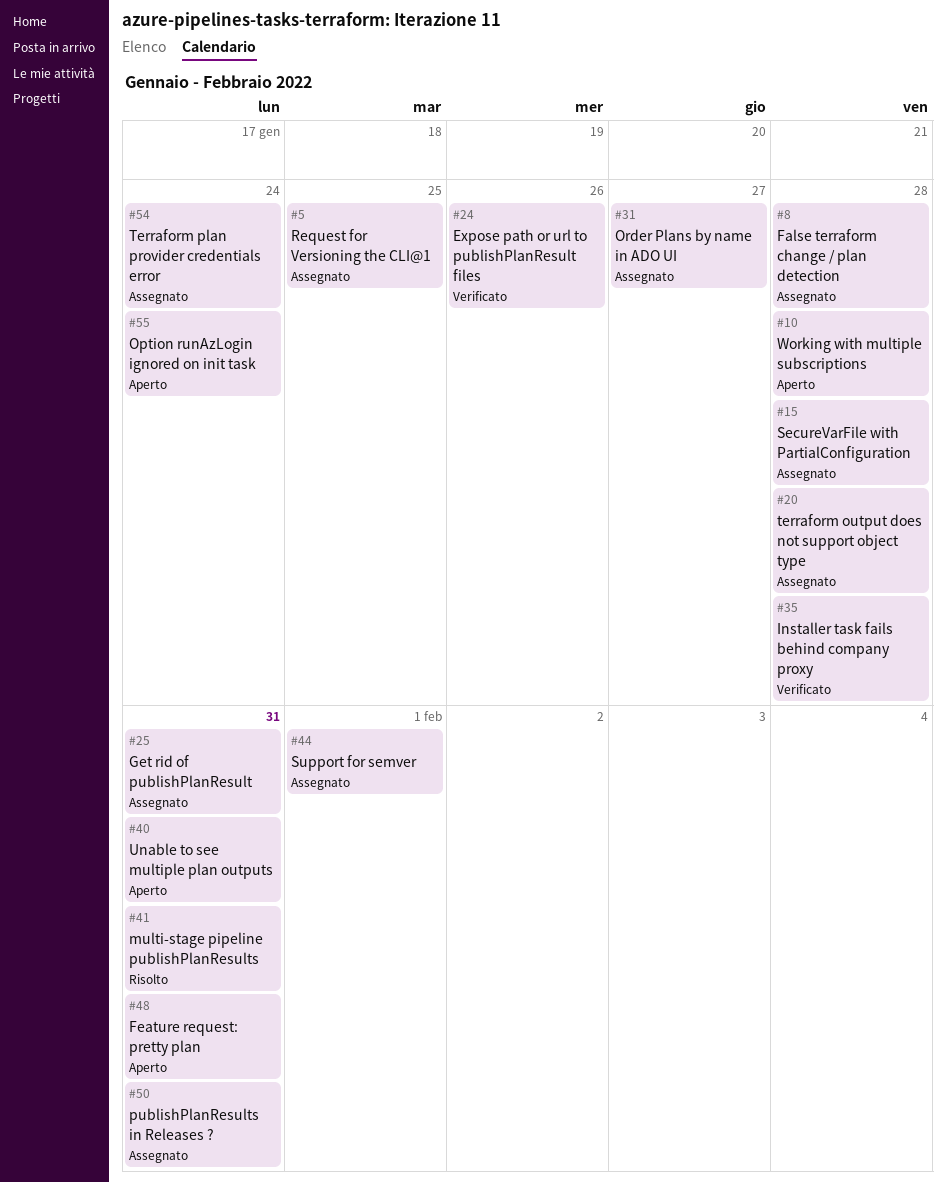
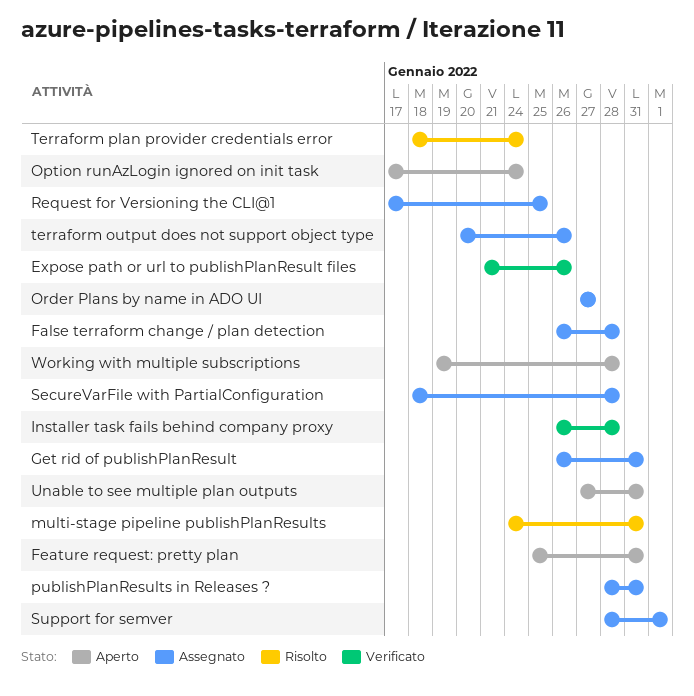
terraform output does not support object type, due: Jan 28 -> Jan 26
Terraform plan provider credentials error, status: Assegnato -> Risolto

